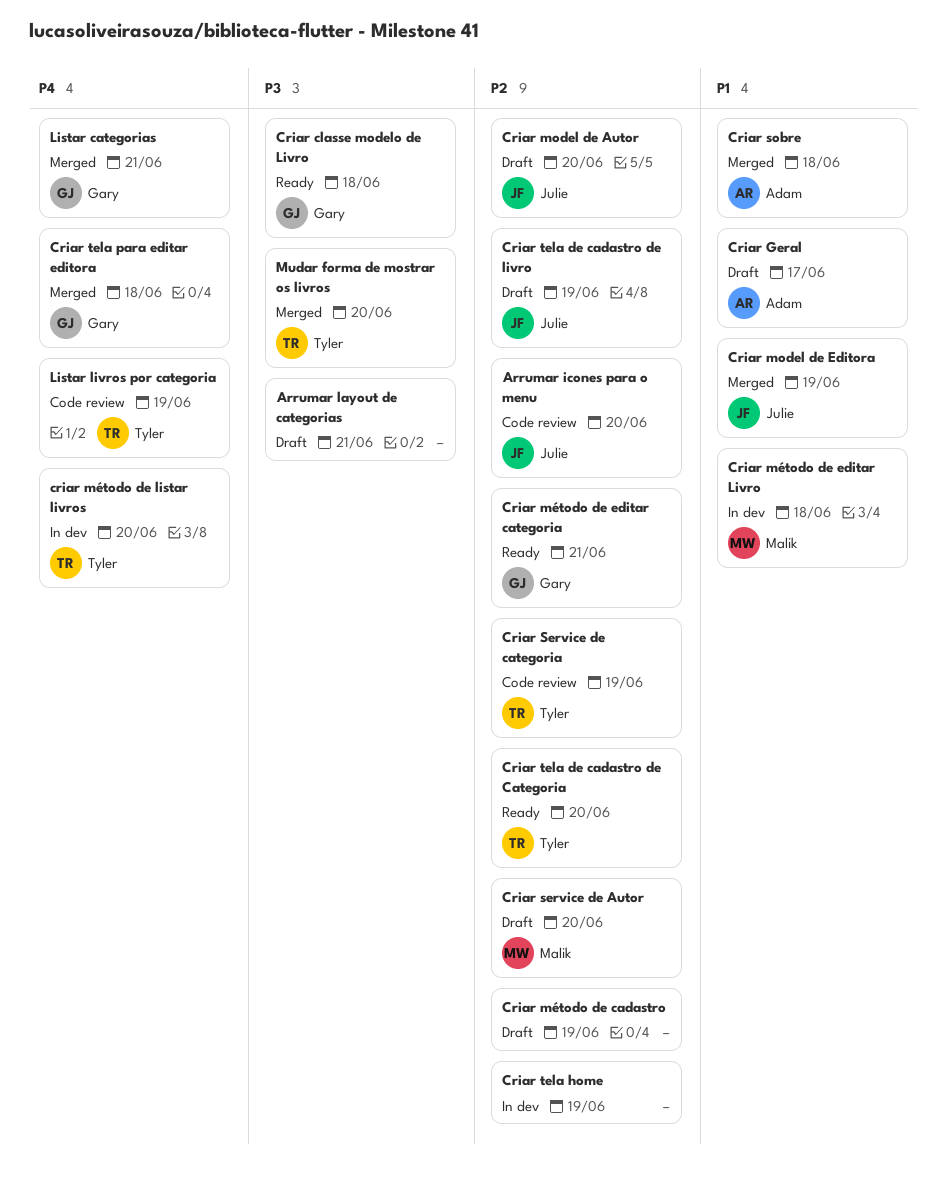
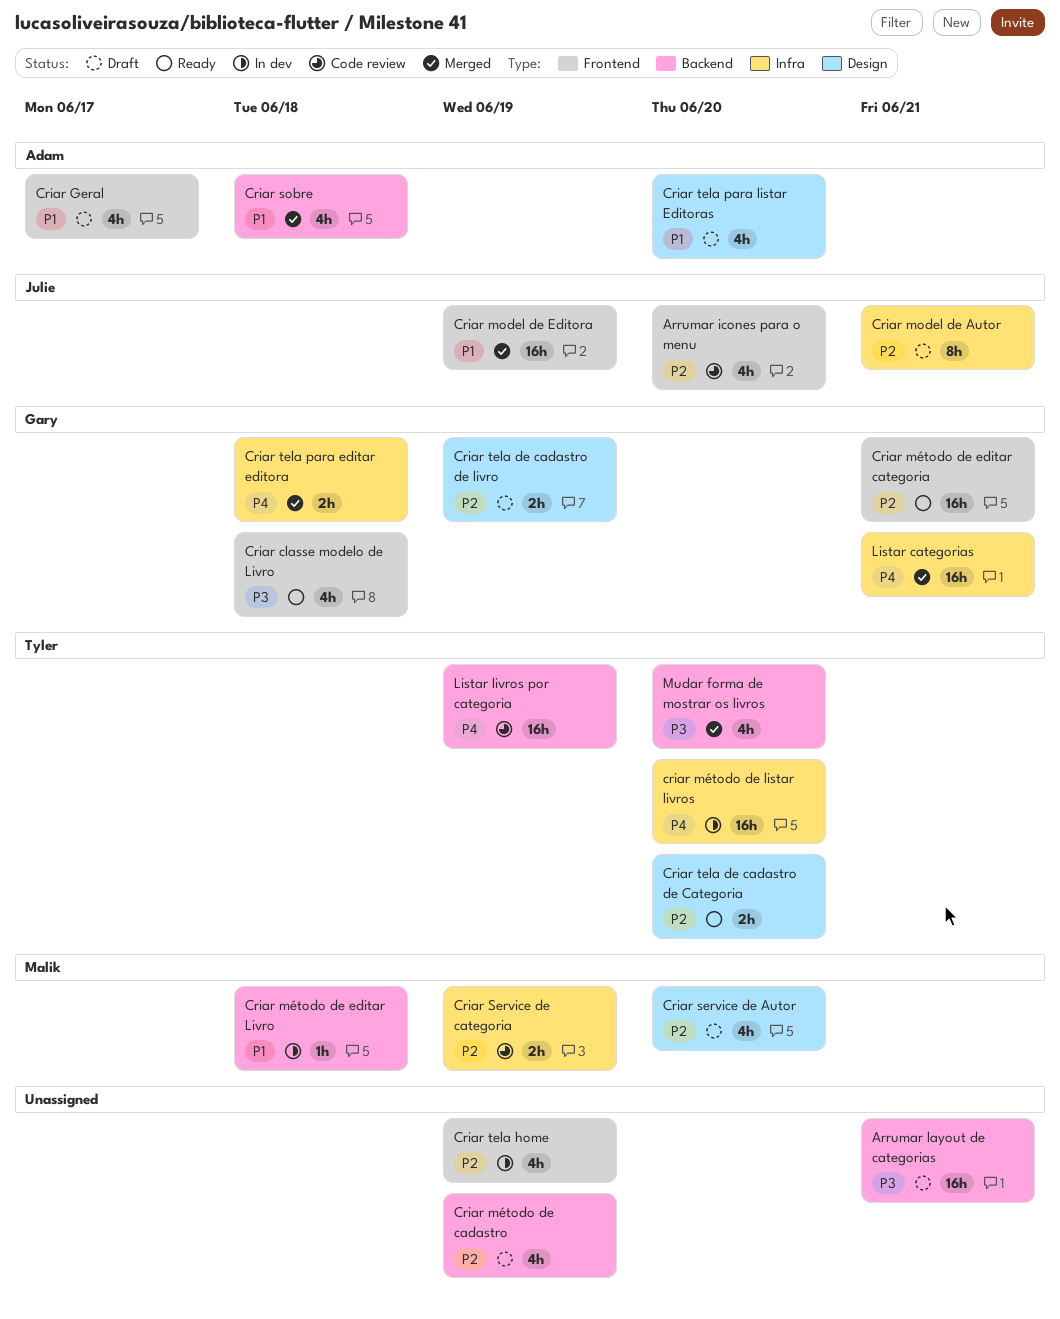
Criar model de Autor, due: Jun 20 -> Jun 21
Criar Service de categoria, owner: Tyler -> Malik
Criar tela de cadastro de livro, owner: Julie -> Gary
Criar tela para listar Editoras: none -> present

